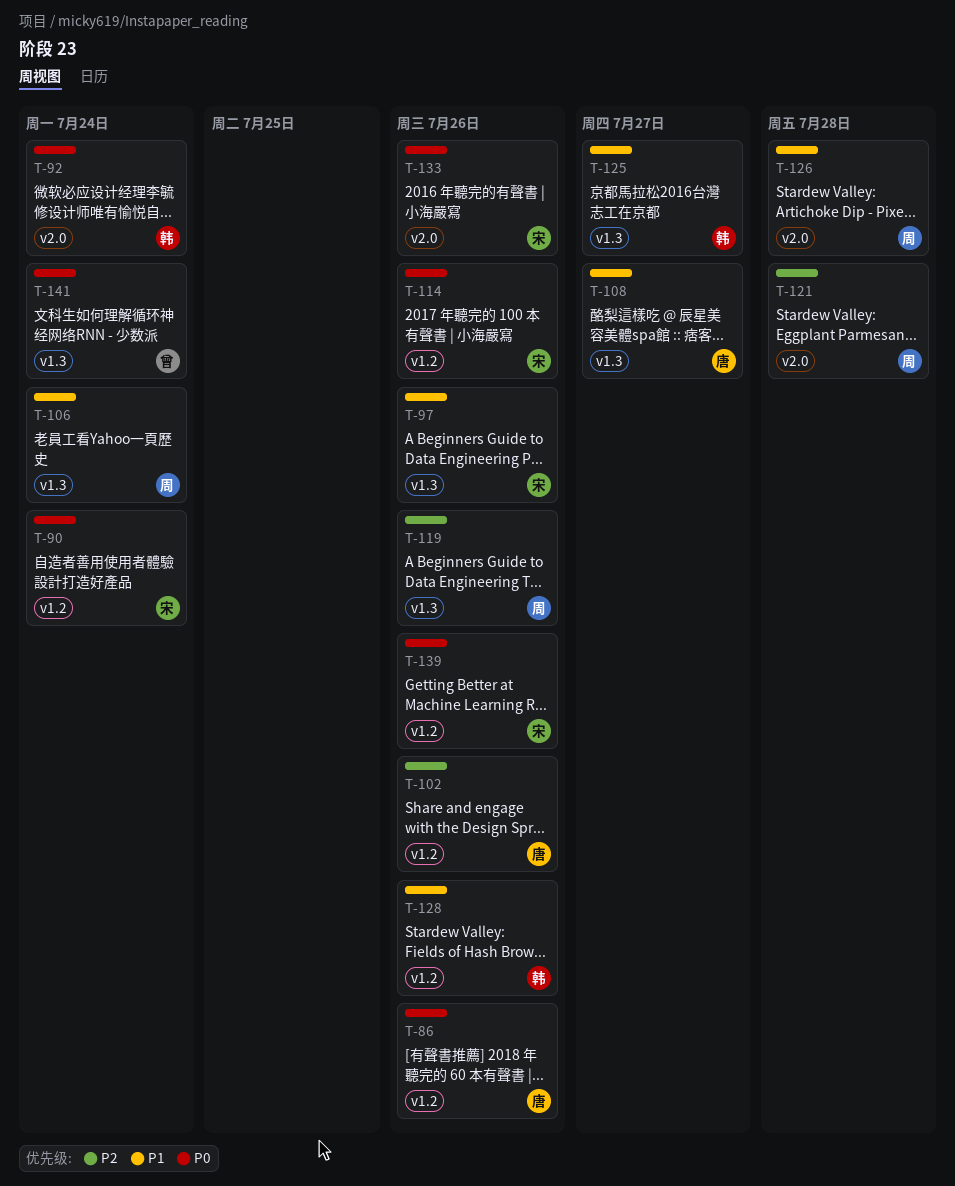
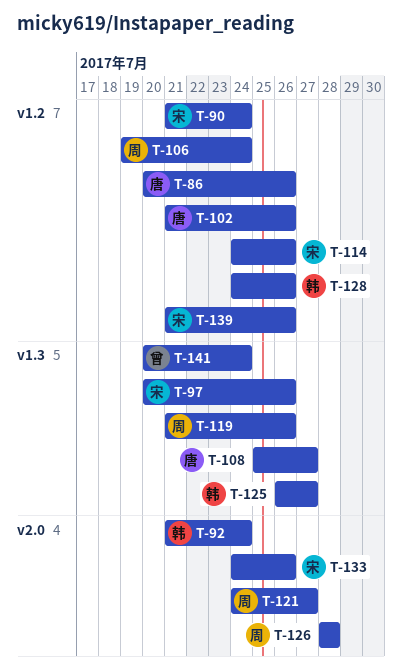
T-106, label: v1.3 -> v1.2
T-121, due: Jul 28 -> Jul 27

